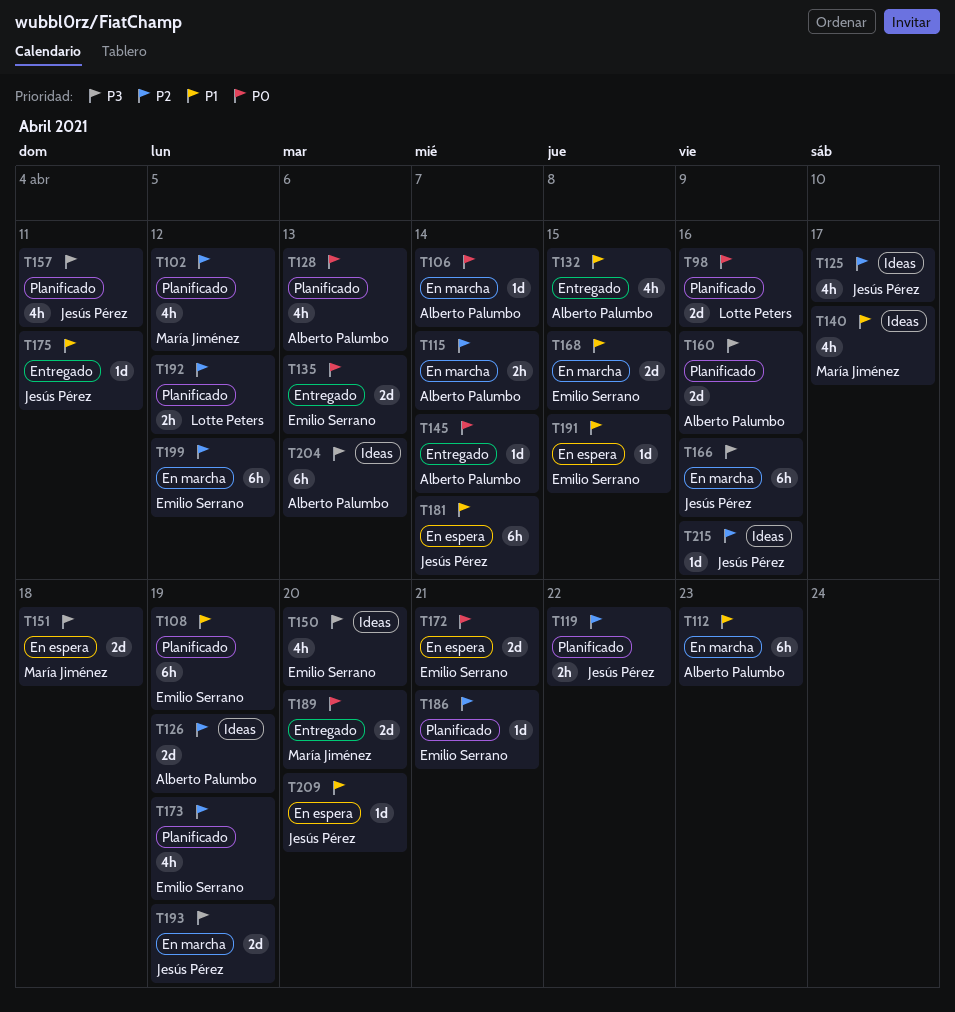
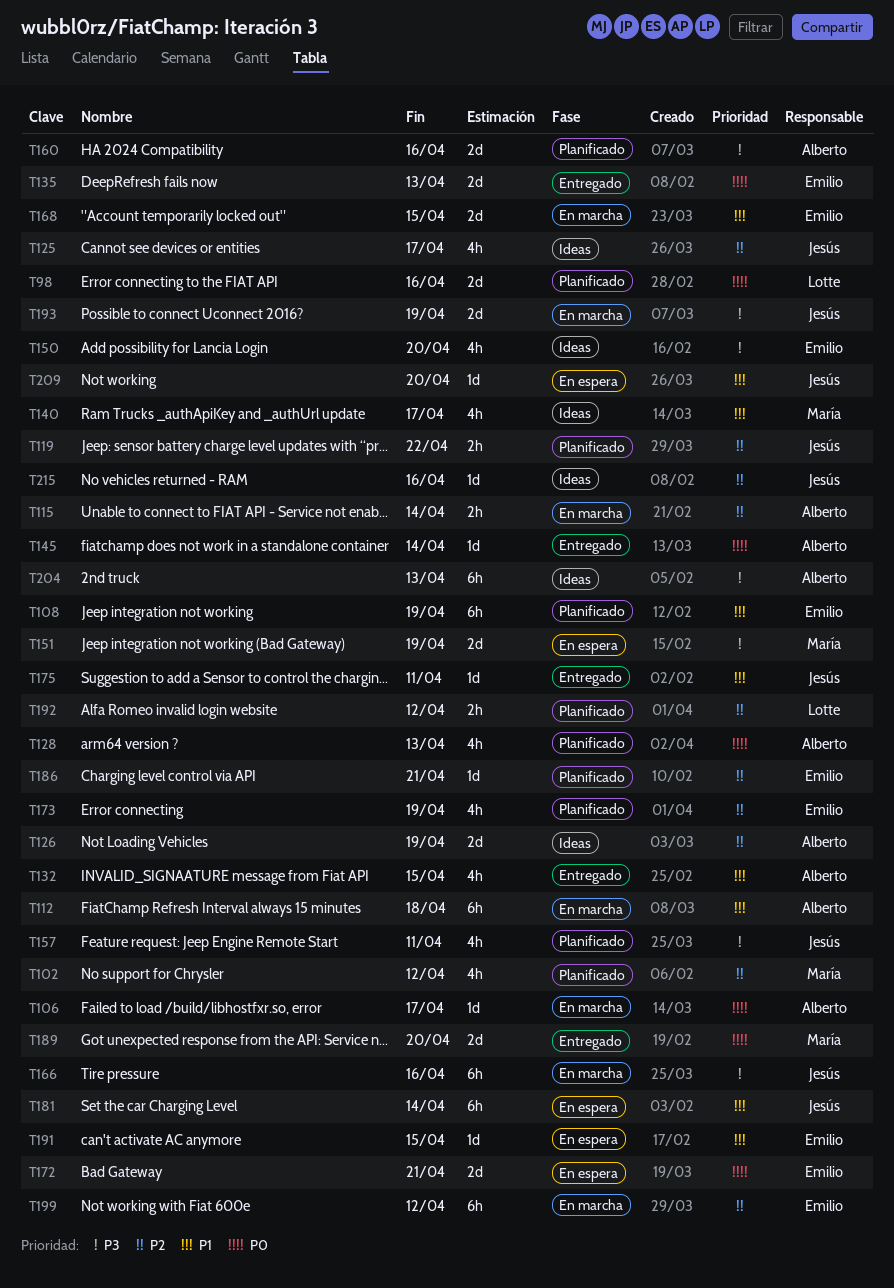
T106, due: Apr 14 -> Apr 17
T112, due: Apr 23 -> Apr 18
T151, due: Apr 18 -> Apr 19

